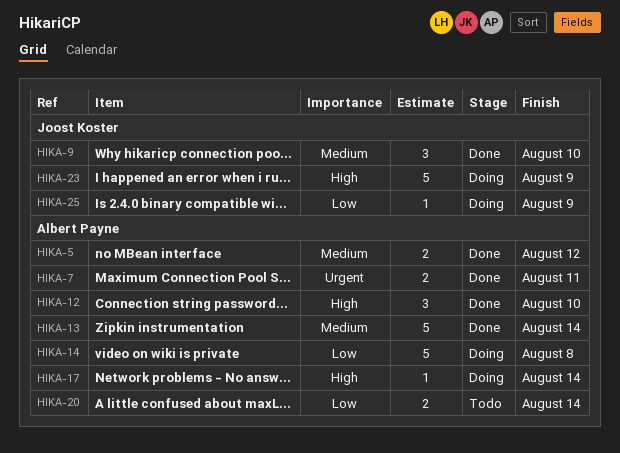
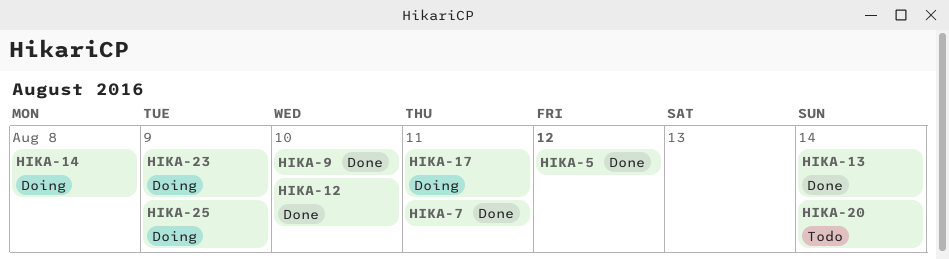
HIKA-17, due: Aug 14 -> Aug 11

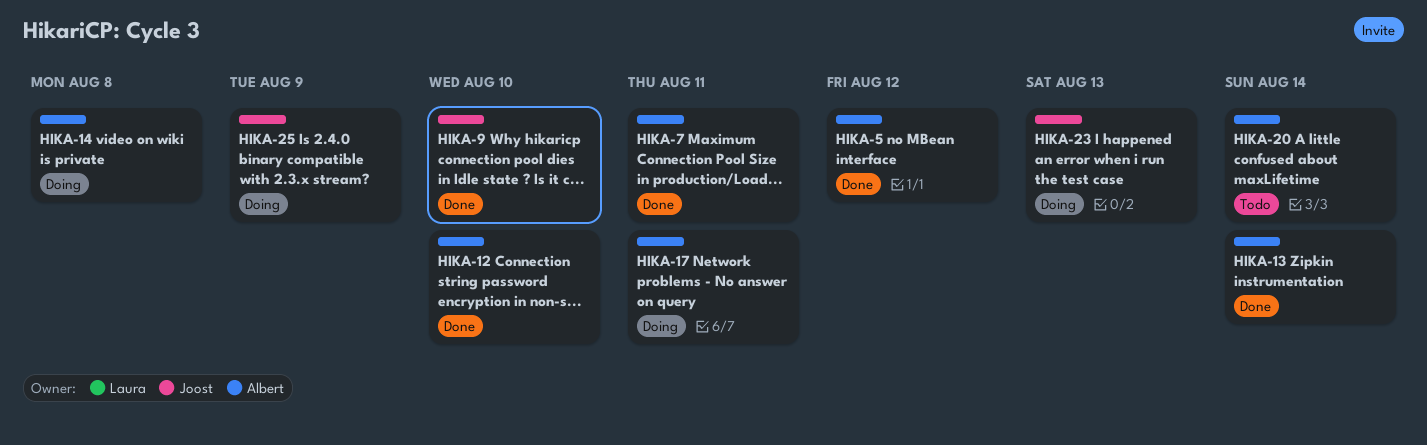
HIKA-23, due: Aug 9 -> Aug 13

